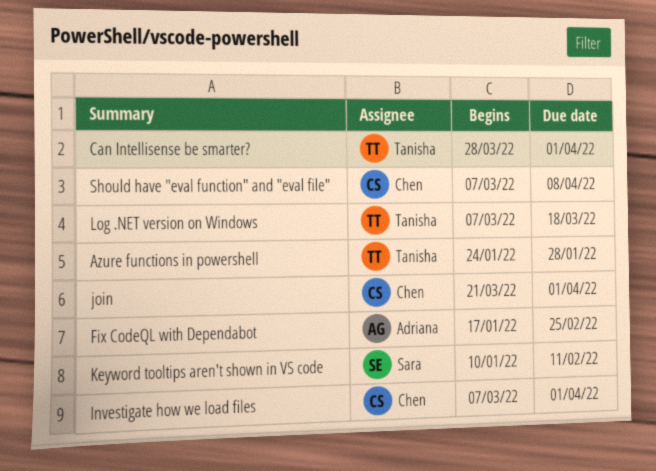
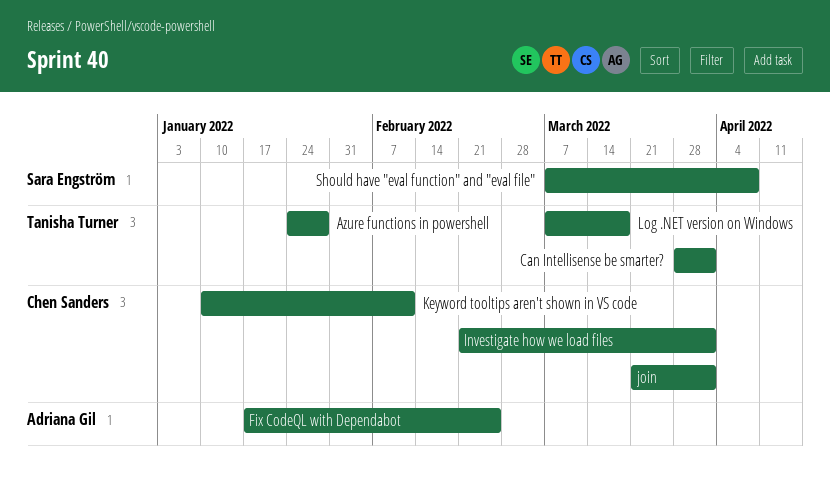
Investigate how we load files, start: Mar 7 -> Feb 21
Keyword tooltips aren't shown in VS code, owner: Sara Engström -> Chen Sanders
Should have "eval function" and "eval file", owner: Chen Sanders -> Sara Engström

